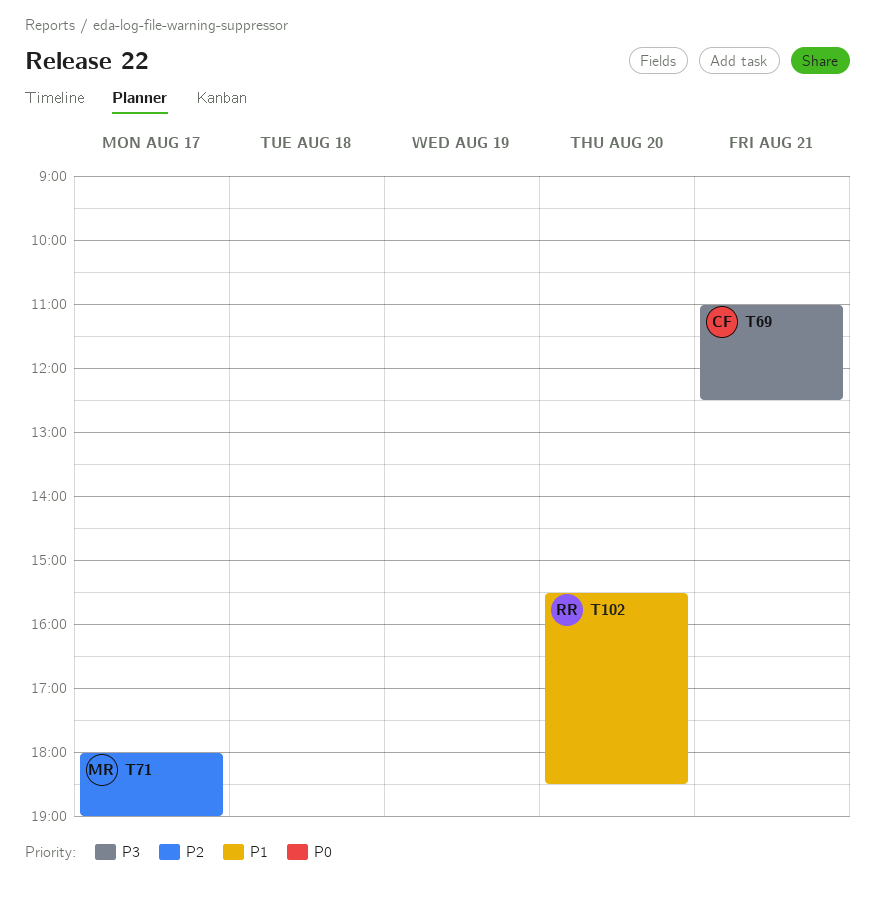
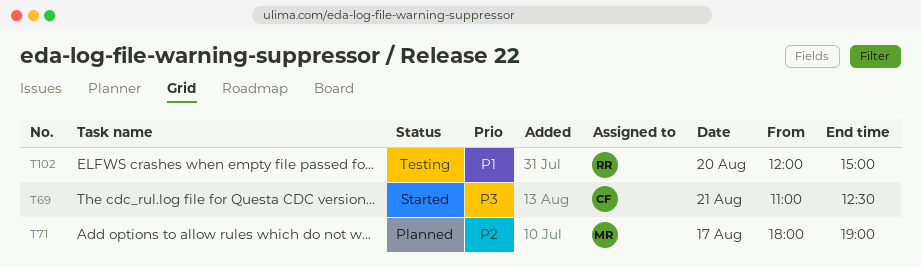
T102, begins: 15:30 -> 12:00
T102, ends: 18:30 -> 15:00

